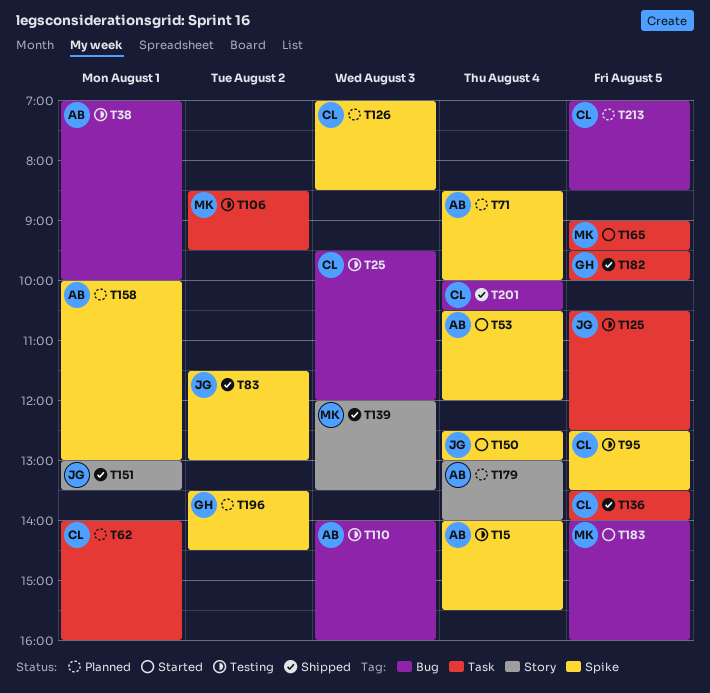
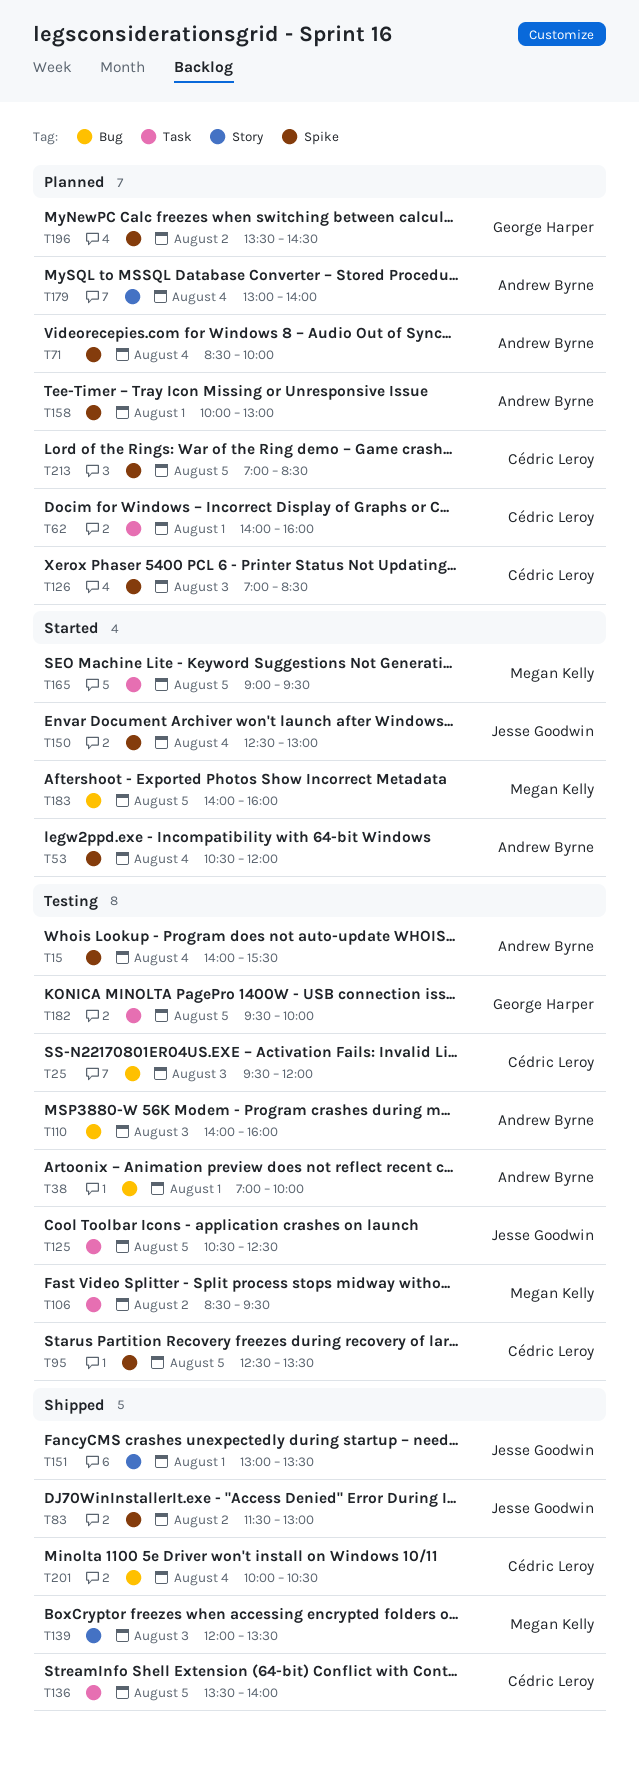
T182, status: Shipped -> Testing
T213, label: Bug -> Spike

